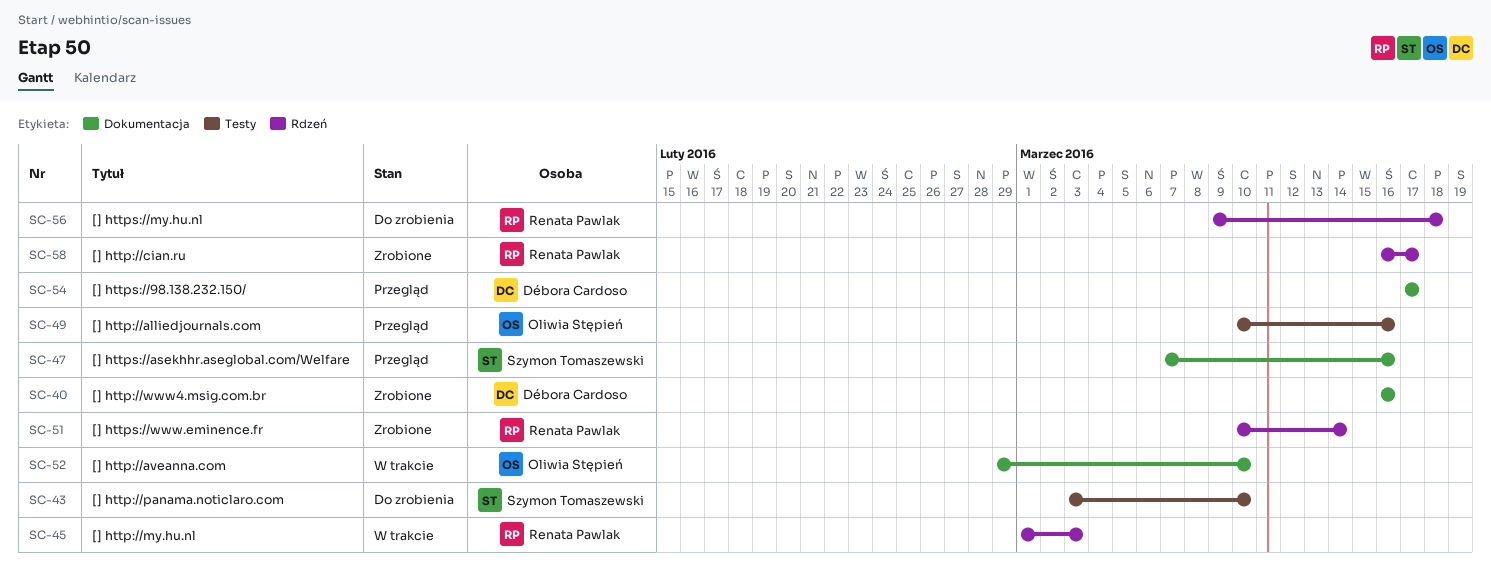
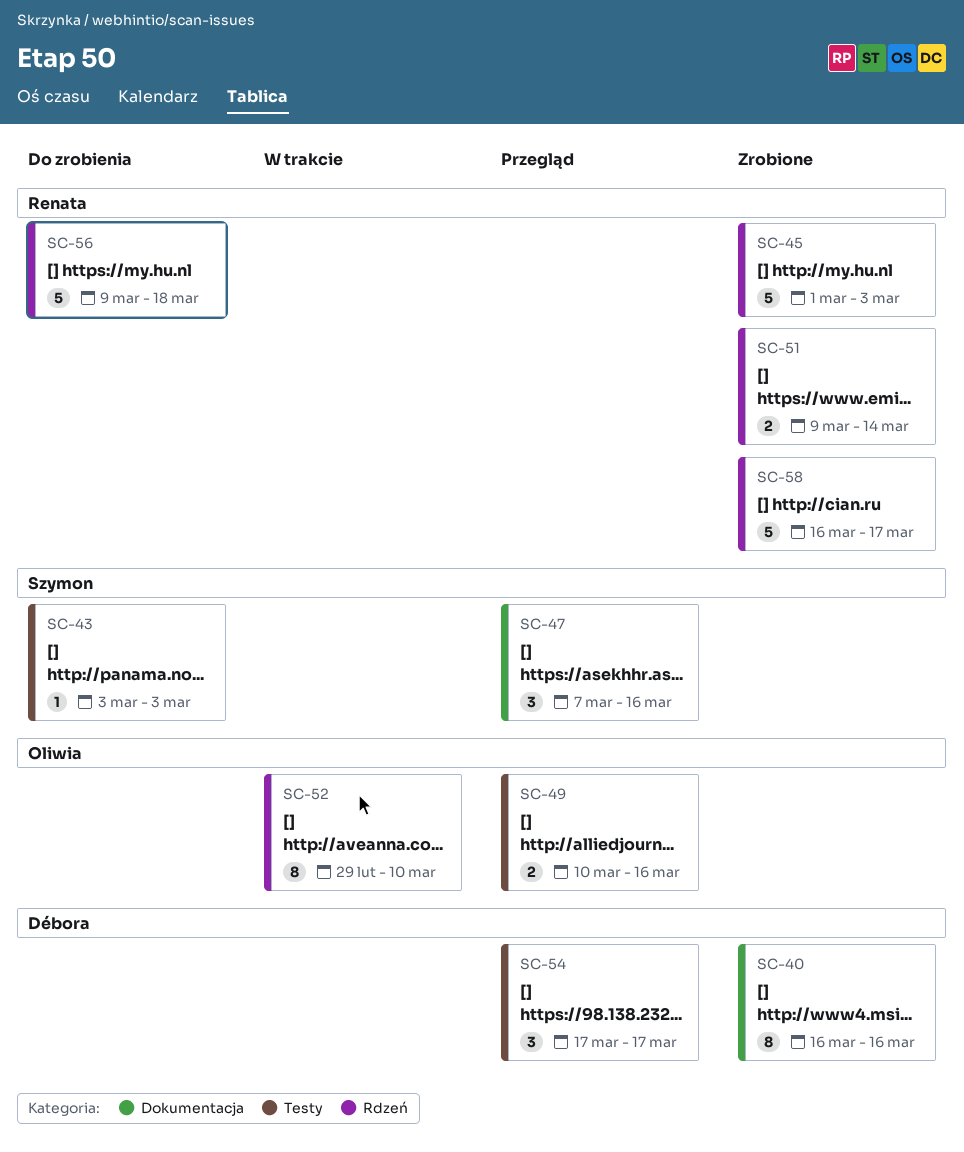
SC-43, due: Mar 10 -> Mar 3
SC-45, status: W trakcie -> Zrobione
SC-51, start: Mar 10 -> Mar 9
SC-52, label: Dokumentacja -> Rdzeń
SC-54, label: Dokumentacja -> Testy

